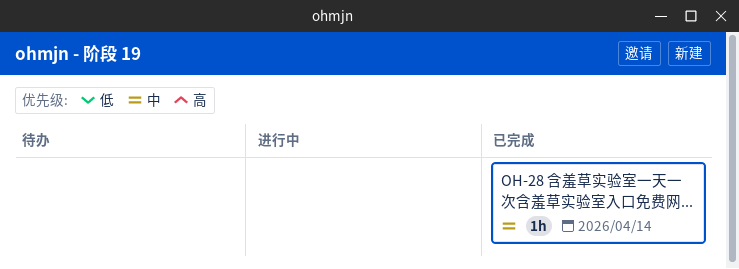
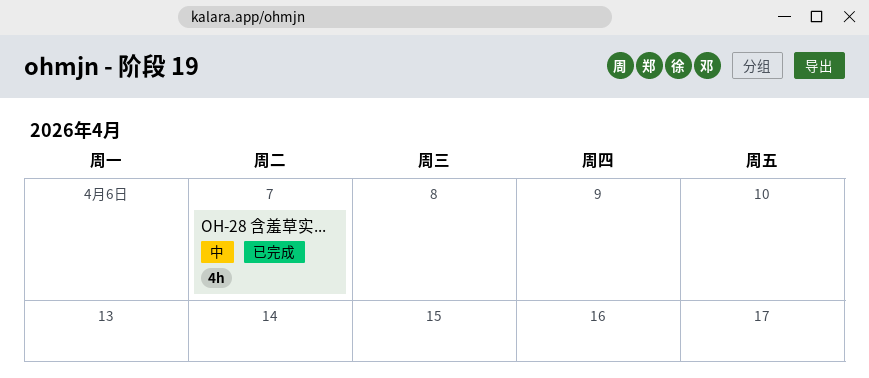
OH-28, estimate: 1h -> 4h
OH-28, due: Apr 14 -> Apr 7

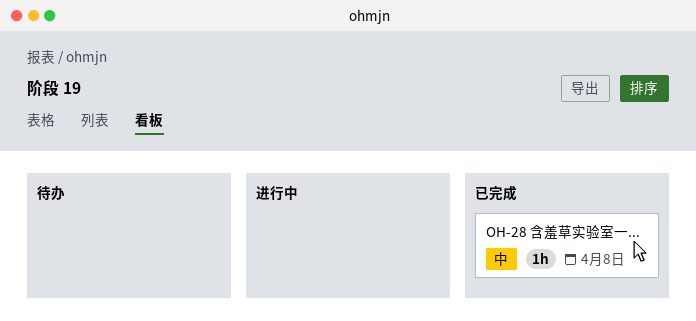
OH-28, estimate: 4h -> 1h
OH-28, due: Apr 7 -> Apr 8

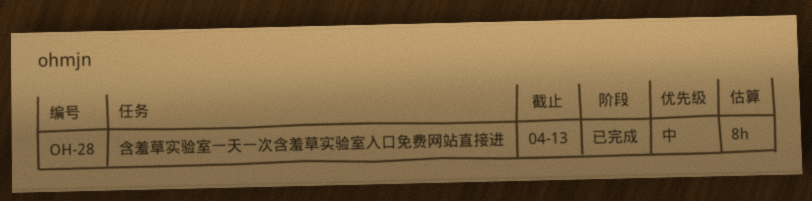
OH-28, estimate: 1h -> 8h
OH-28, due: Apr 8 -> Apr 13

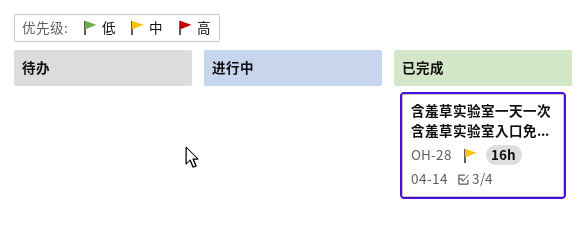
OH-28, estimate: 8h -> 16h
OH-28, due: Apr 13 -> Apr 14

